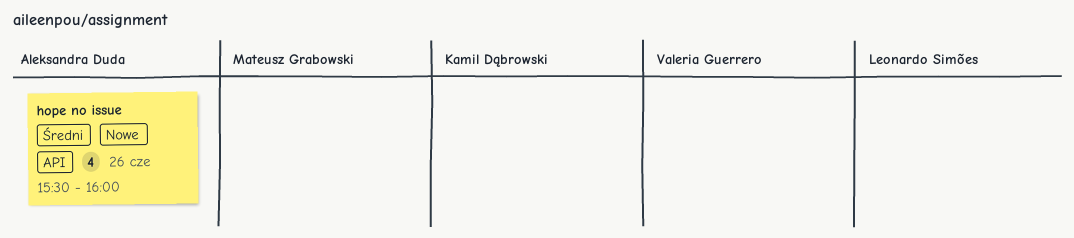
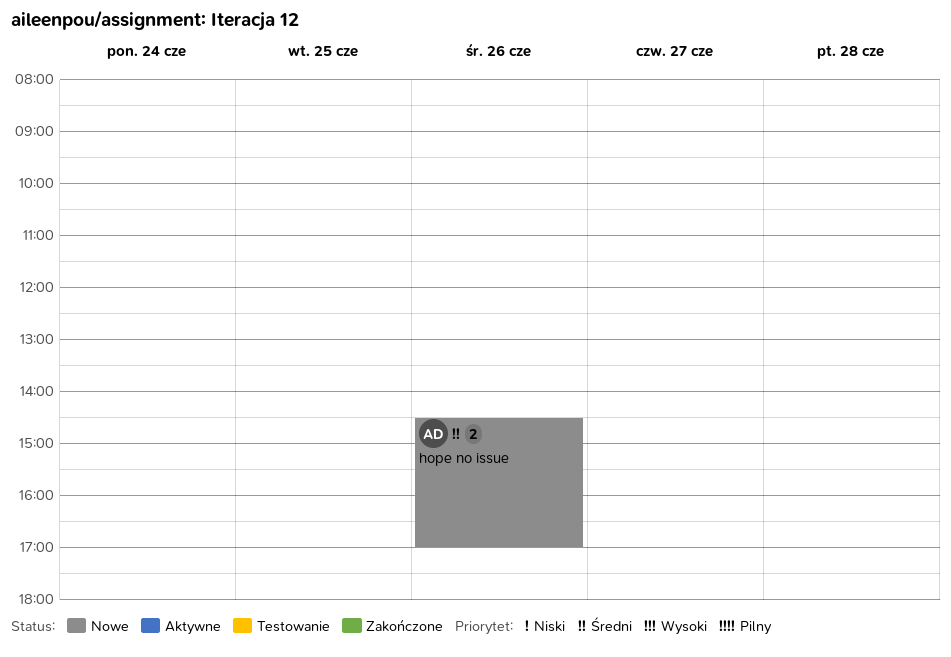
hope no issue, estimate: 4 -> 2
hope no issue, begins: 15:30 -> 14:30
hope no issue, ends: 16:00 -> 17:00

